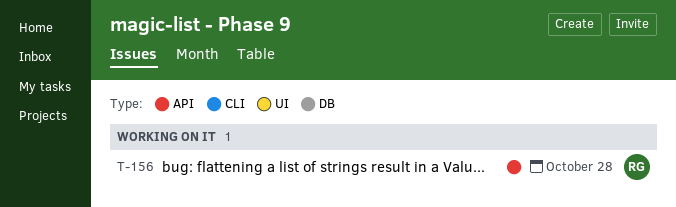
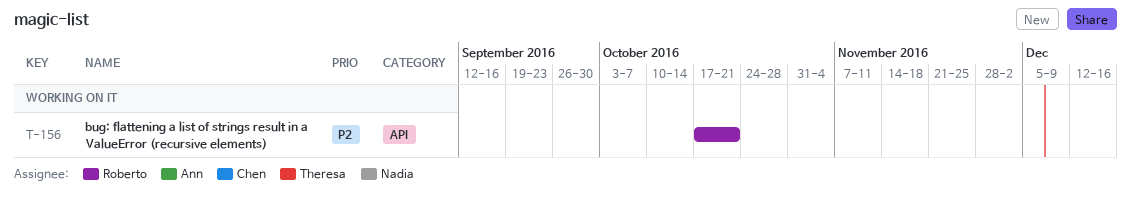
T-156, due: Oct 28 -> Oct 21

